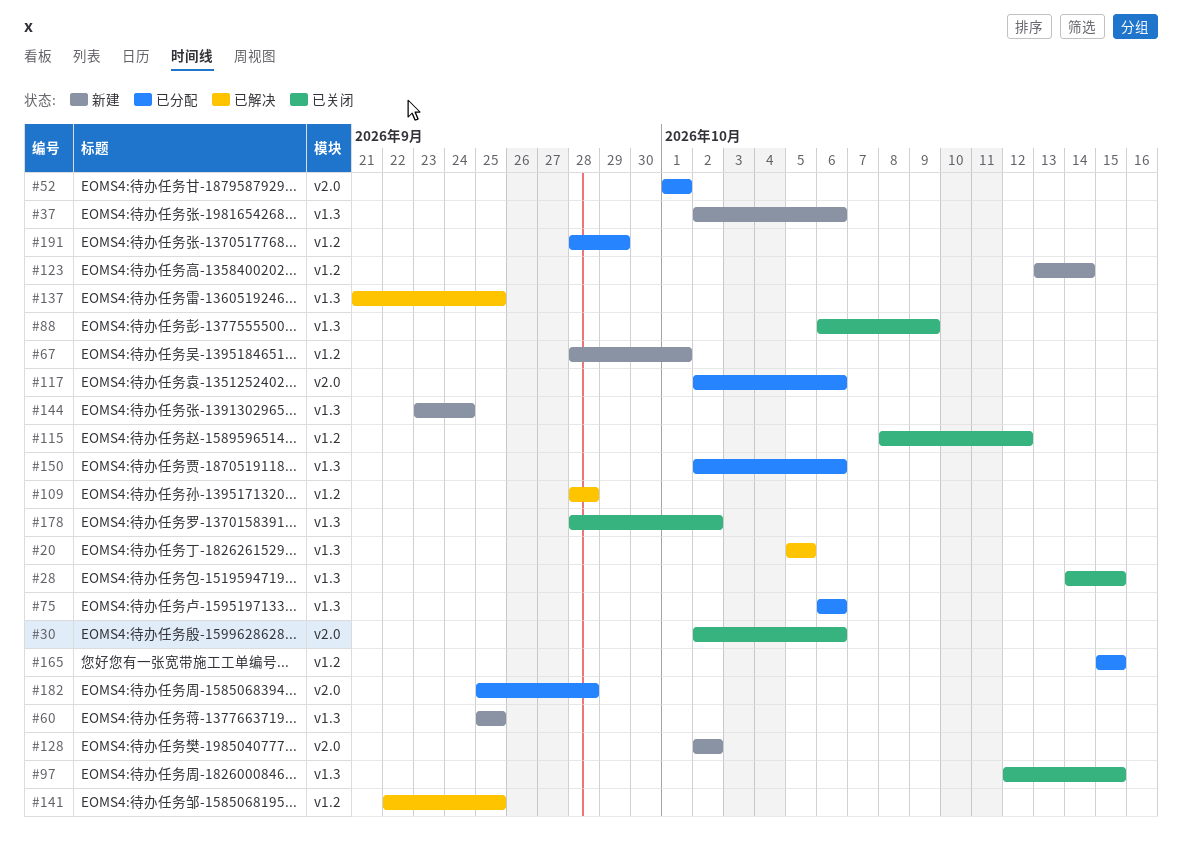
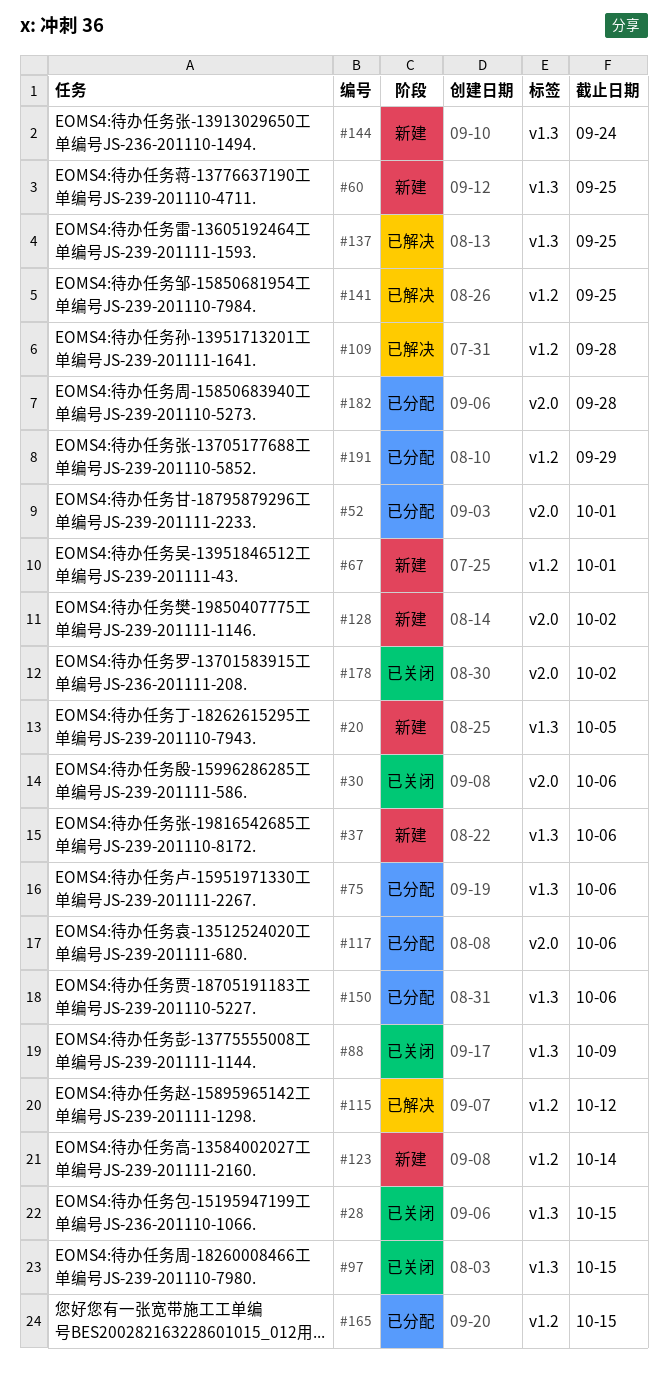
#20, status: 已解决 -> 新建
#115, status: 已关闭 -> 已解决
#178, label: v1.3 -> v2.0

